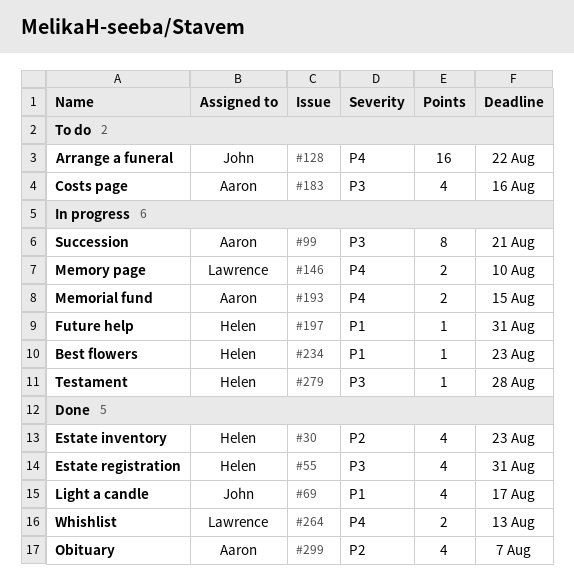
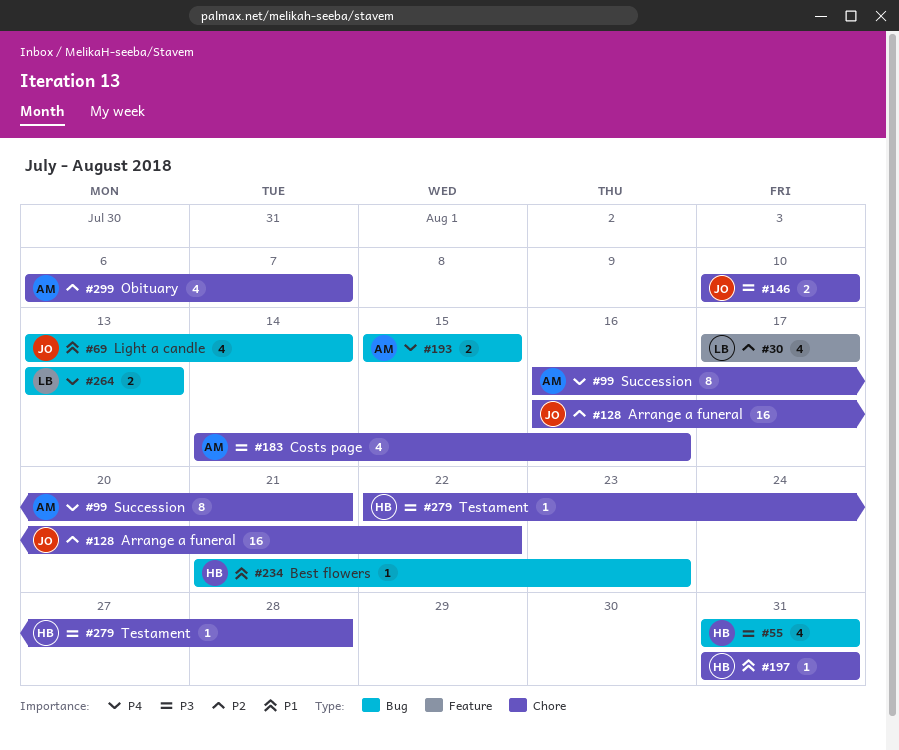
#30, owner: Helen -> Lawrence
#30, due: Aug 23 -> Aug 17
#69, due: Aug 17 -> Aug 14
#99, priority: P3 -> P4
#128, priority: P4 -> P2
#146, owner: Lawrence -> John
#146, priority: P4 -> P3

